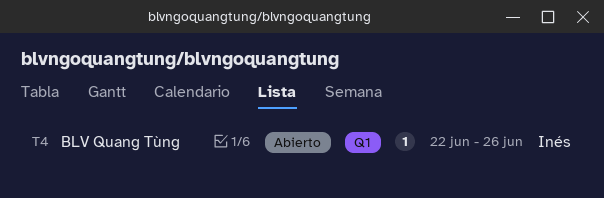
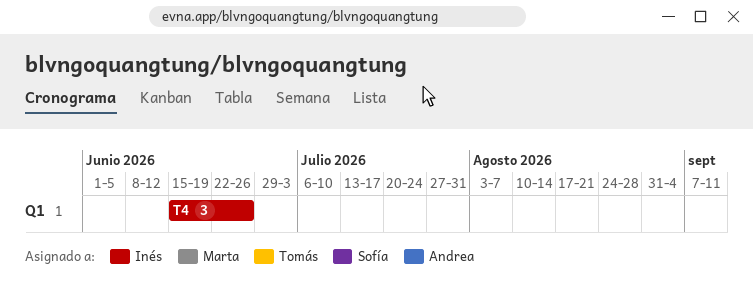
T4, estimate: 1 -> 3
T4, start: Jun 22 -> Jun 15

